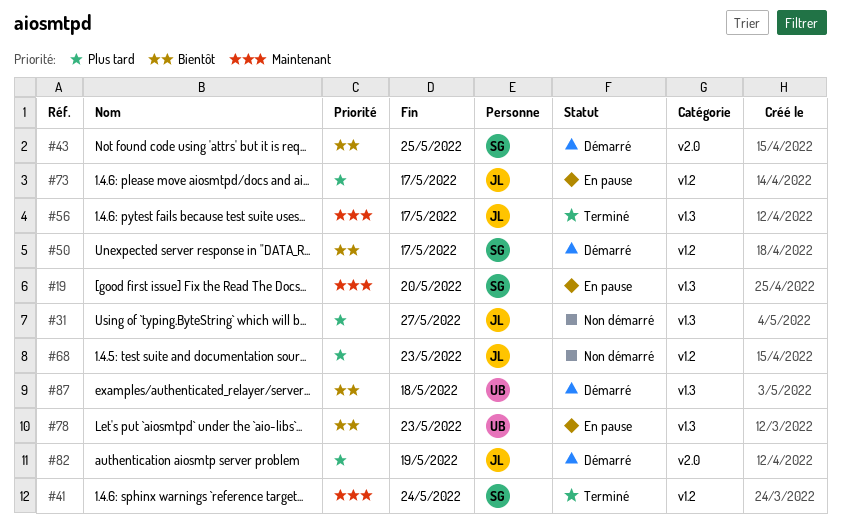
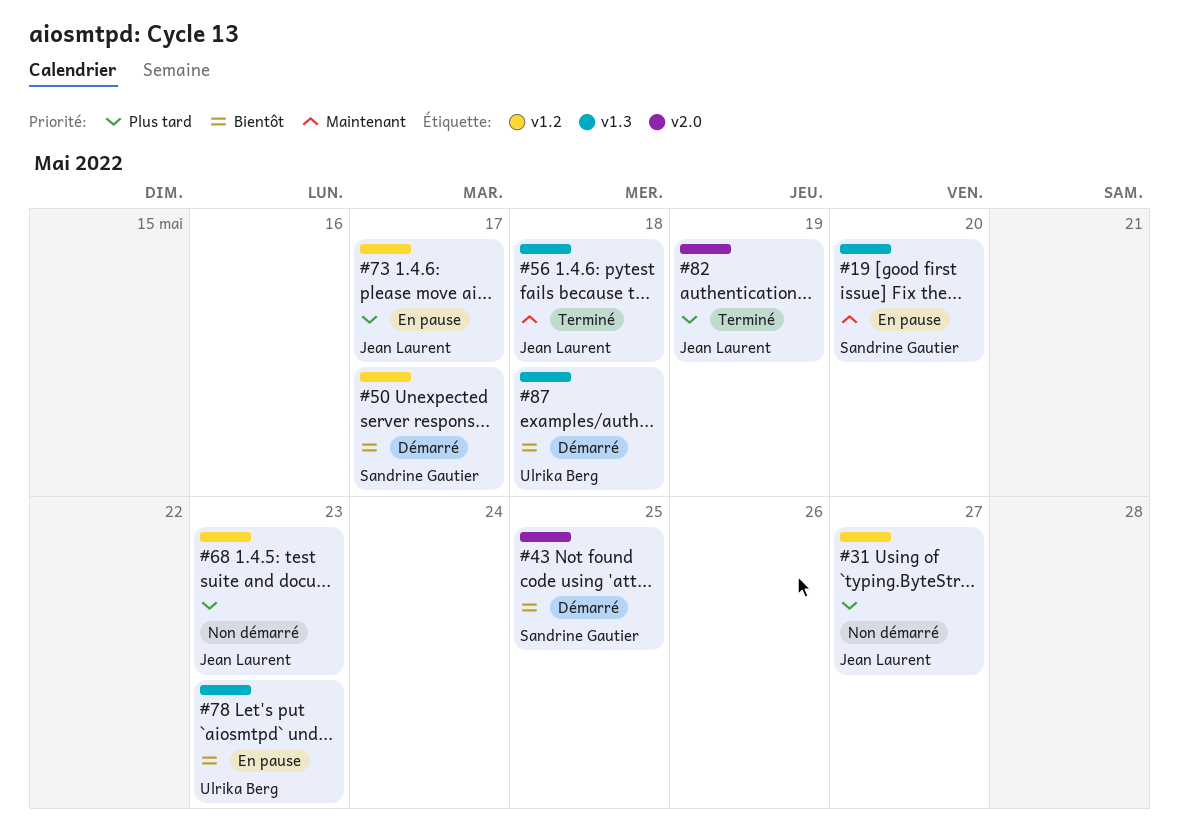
#31, label: v1.3 -> v1.2
#41: present -> none
#56, due: May 17 -> May 18
#82, status: Démarré -> Terminé

